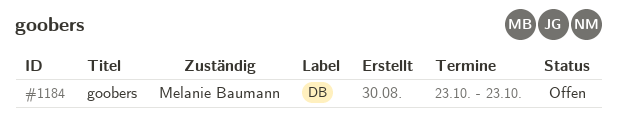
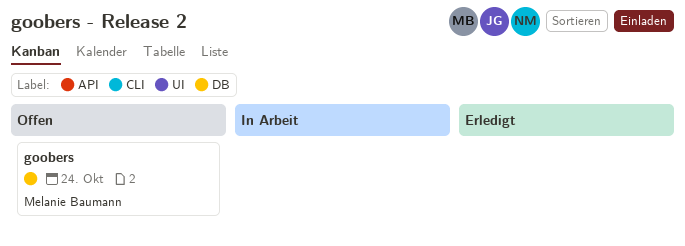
goobers, due: Oct 23 -> Oct 24

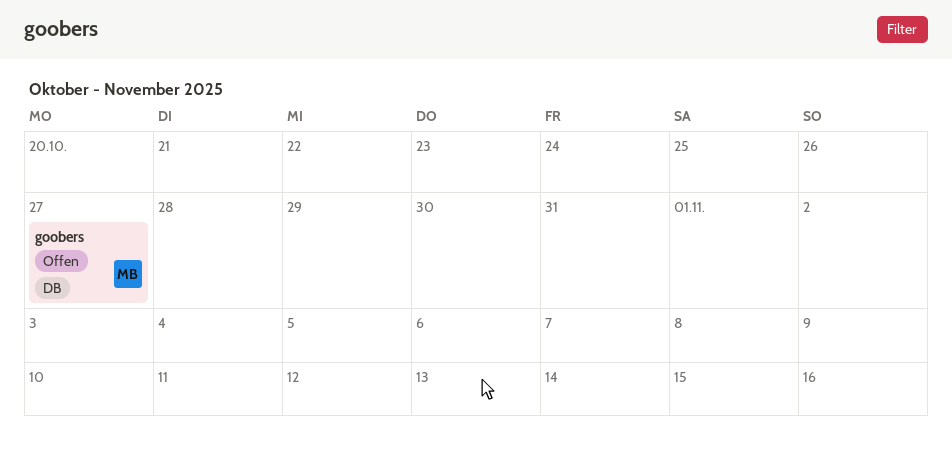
goobers, due: Oct 24 -> Oct 27

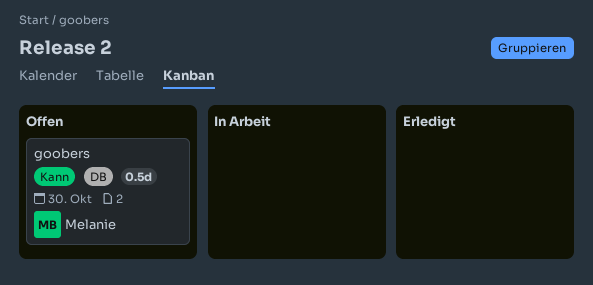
goobers, due: Oct 27 -> Oct 30

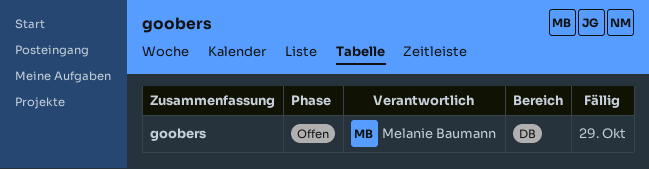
goobers, due: Oct 30 -> Oct 29

